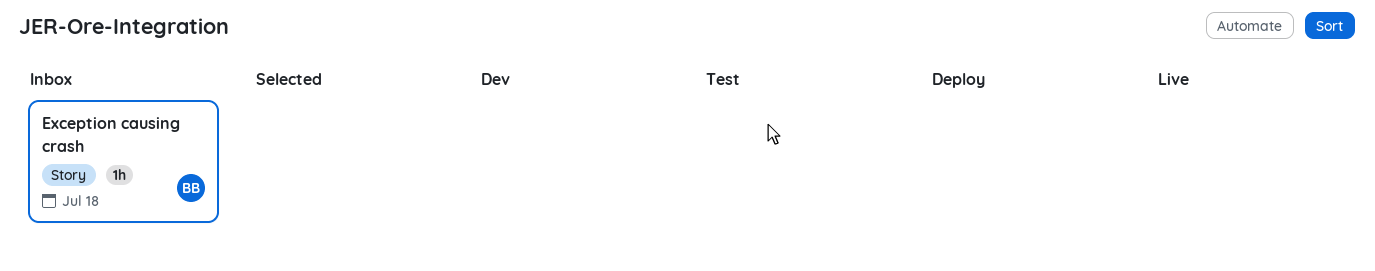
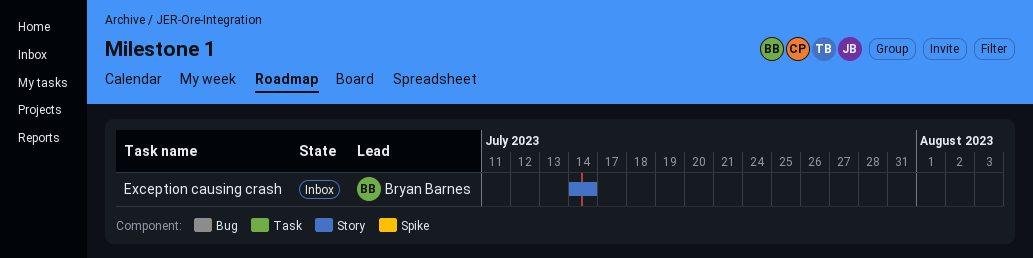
Exception causing crash, due: Jul 18 -> Jul 14

